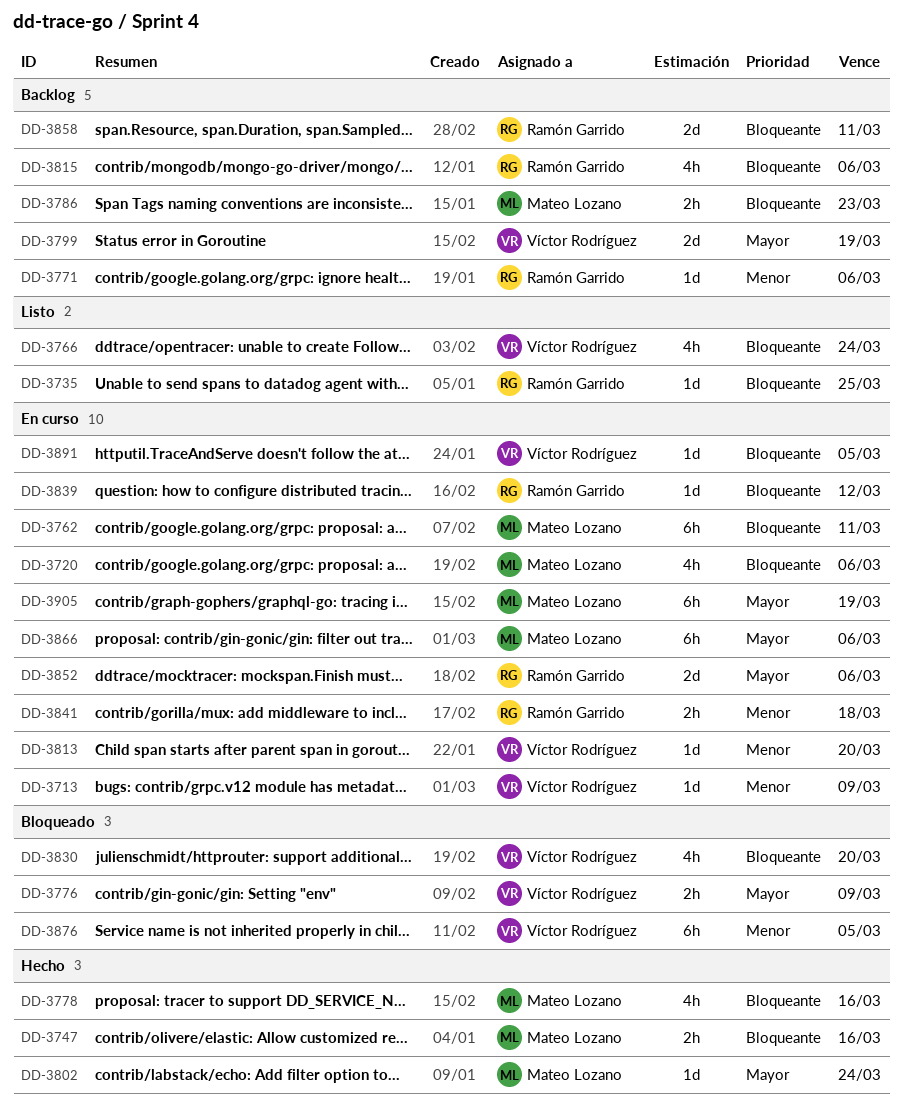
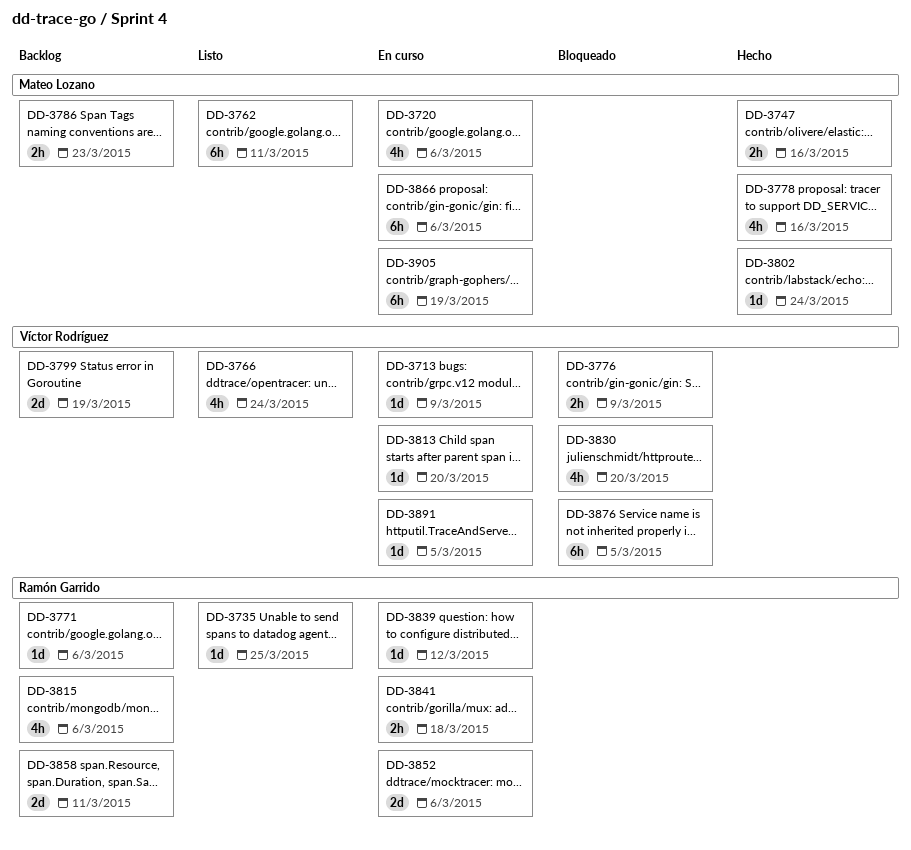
DD-3762, status: En curso -> Listo

